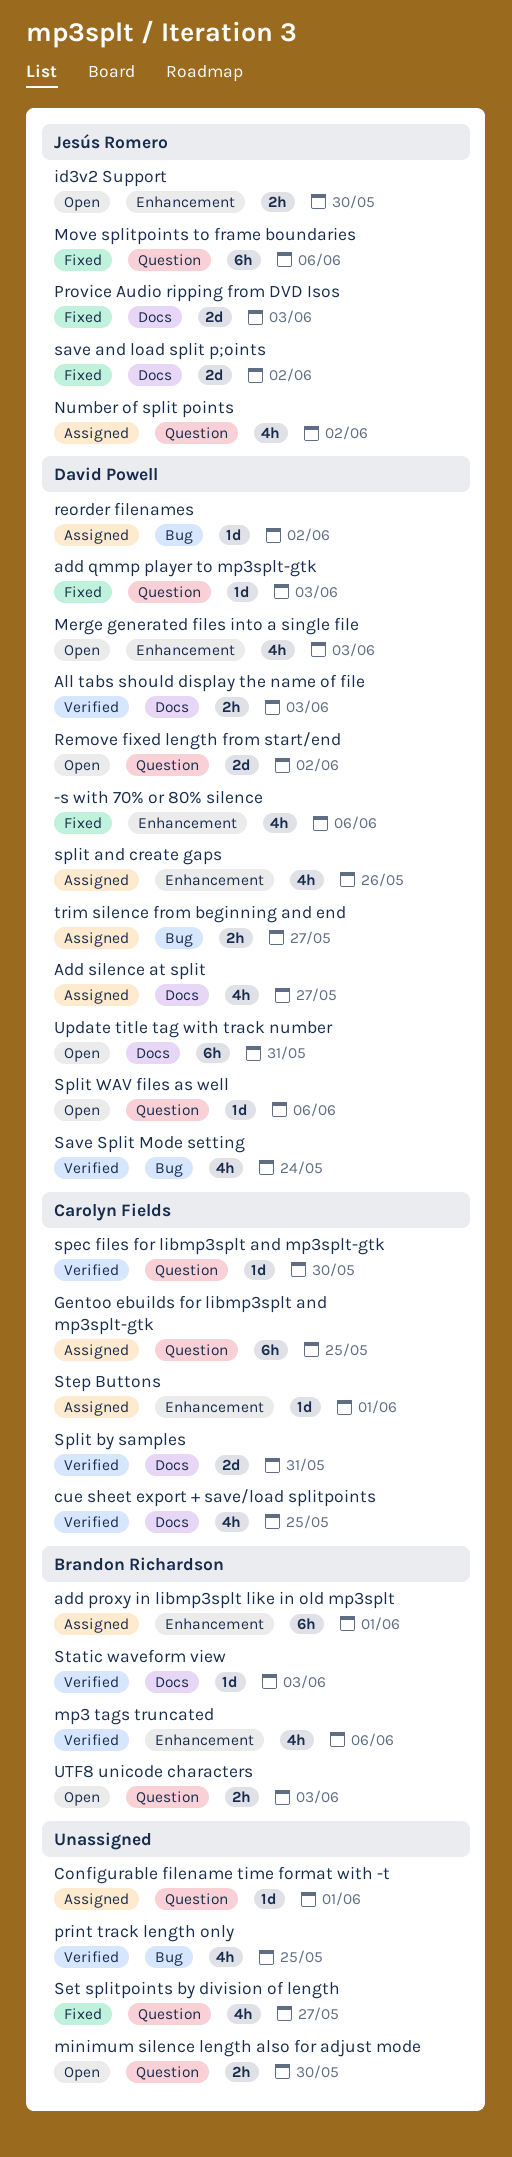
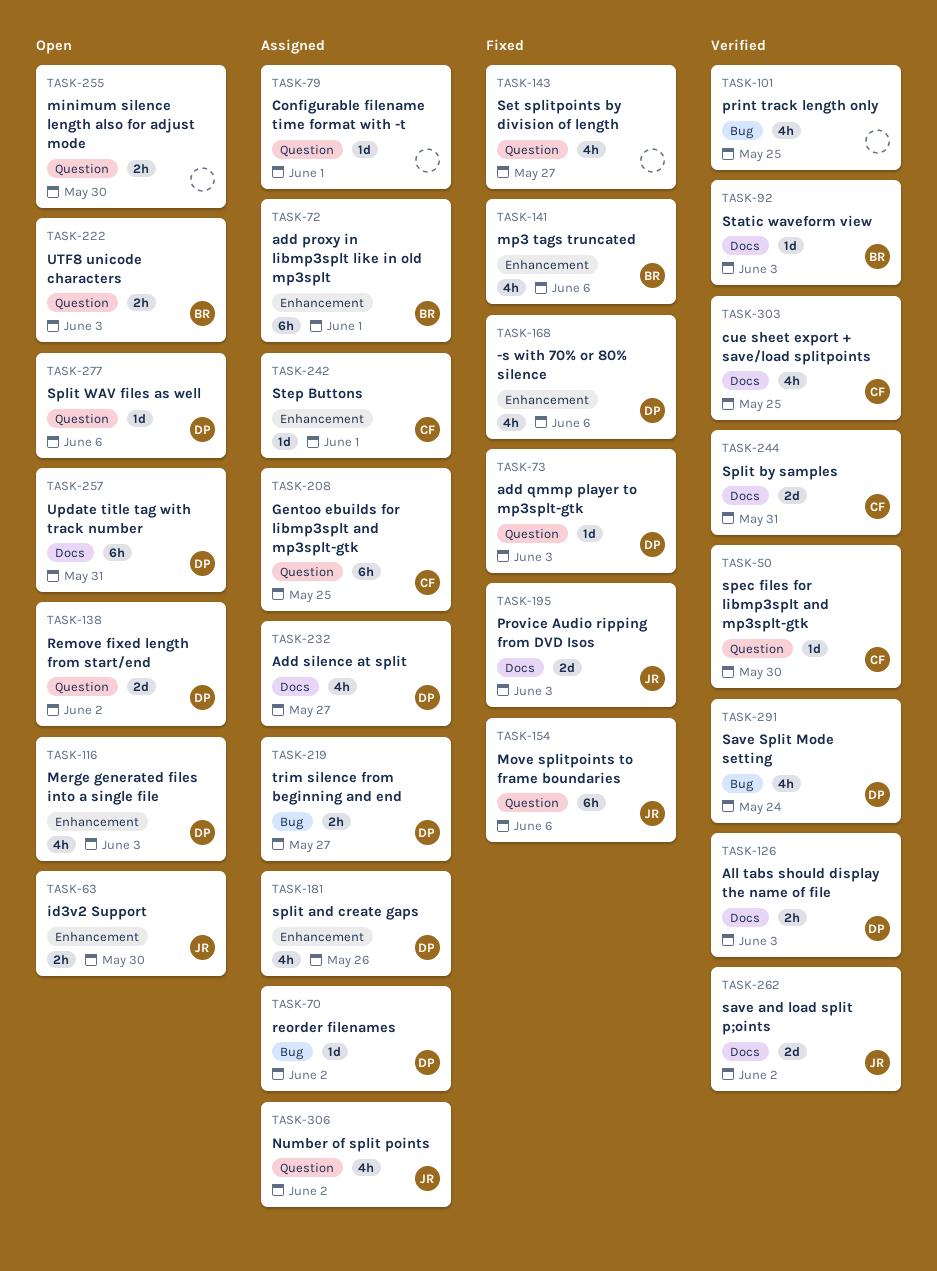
mp3 tags truncated, status: Verified -> Fixed
save and load split p;oints, status: Fixed -> Verified

